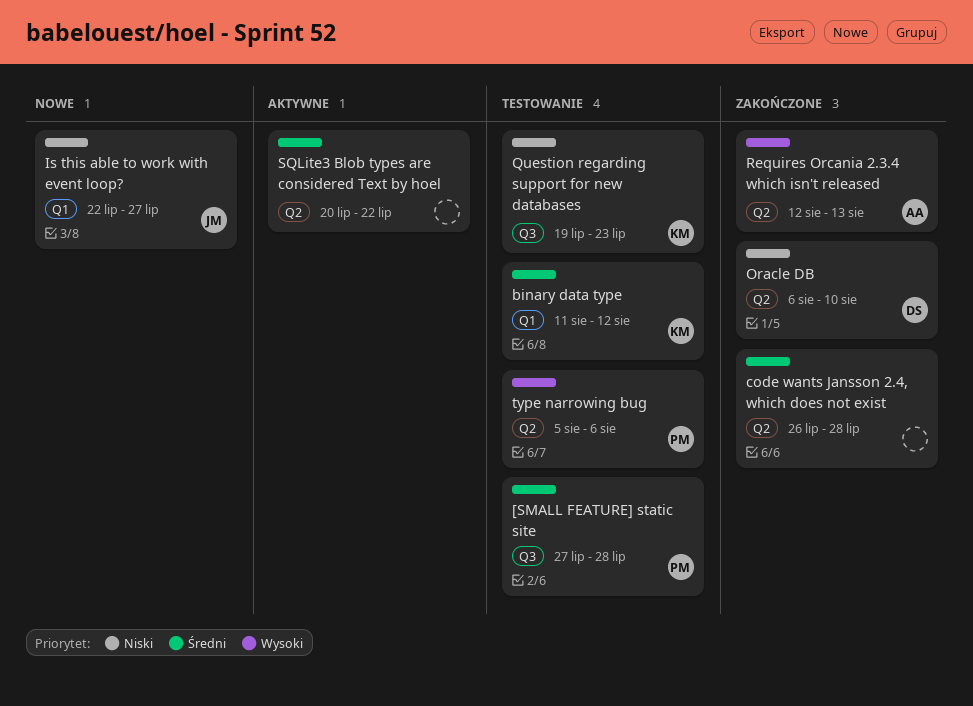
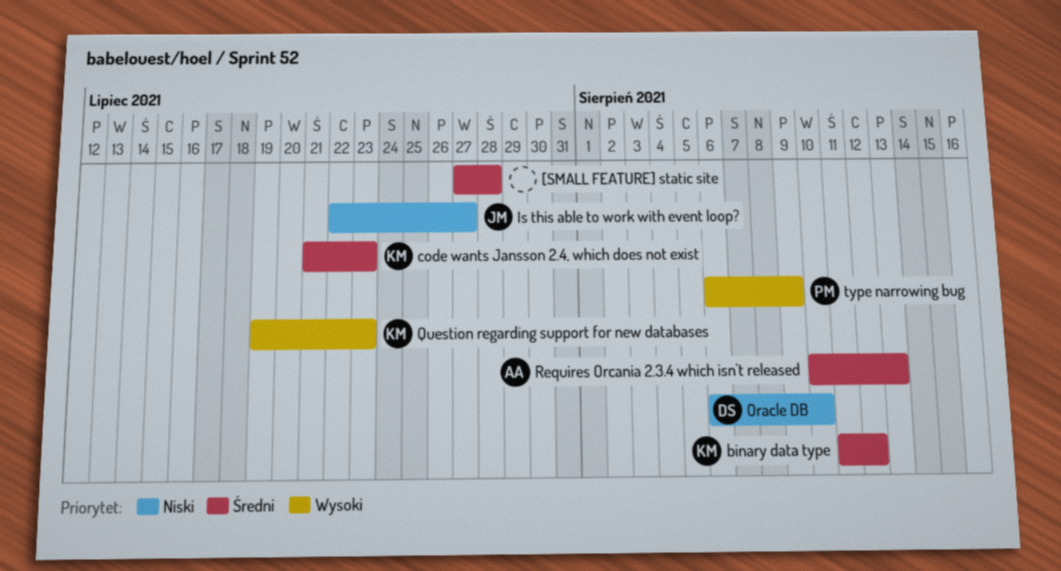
[SMALL FEATURE] static site, owner: PM -> none
code wants Jansson 2.4, which does not exist, owner: none -> KM
code wants Jansson 2.4, which does not exist, start: Jul 26 -> Jul 21
code wants Jansson 2.4, which does not exist, due: Jul 28 -> Jul 23
Question regarding support for new databases, priority: Niski -> Wysoki
Requires Orcania 2.3.4 which isn't released, priority: Wysoki -> Średni
Requires Orcania 2.3.4 which isn't released, start: Aug 12 -> Aug 10
SQLite3 Blob types are considered Text by hoel: present -> none
type narrowing bug, start: Aug 5 -> Aug 6
type narrowing bug, due: Aug 6 -> Aug 9

